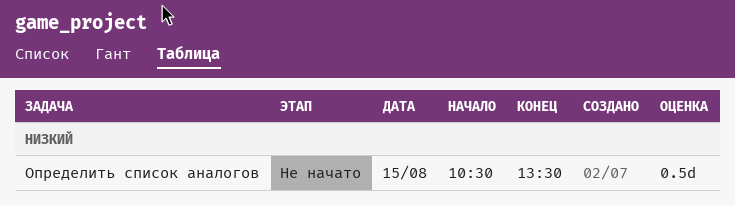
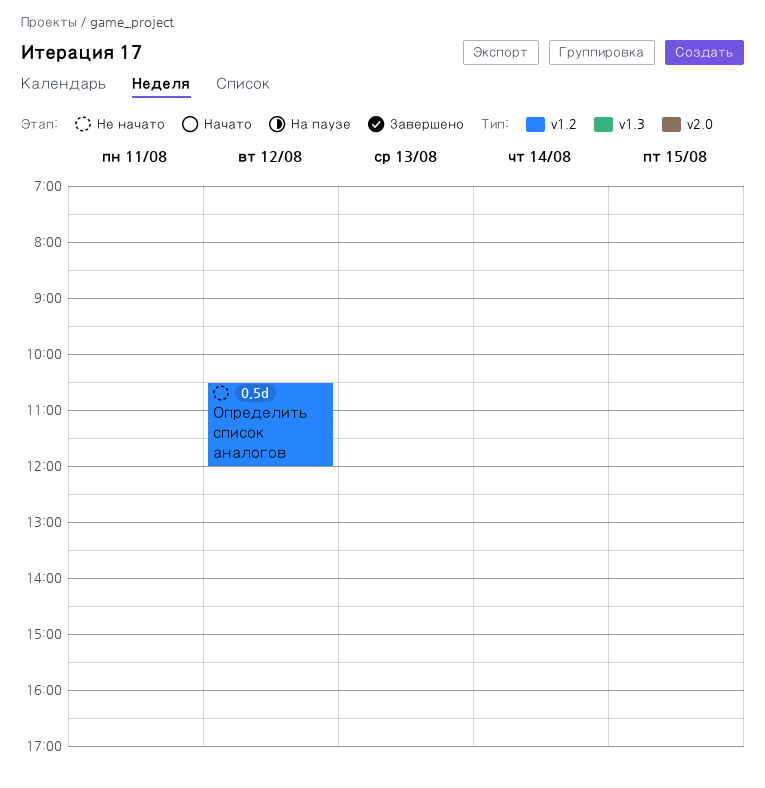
Определить список аналогов, day: Aug 15 -> Aug 12
Определить список аналогов, ends: 13:30 -> 12:00

